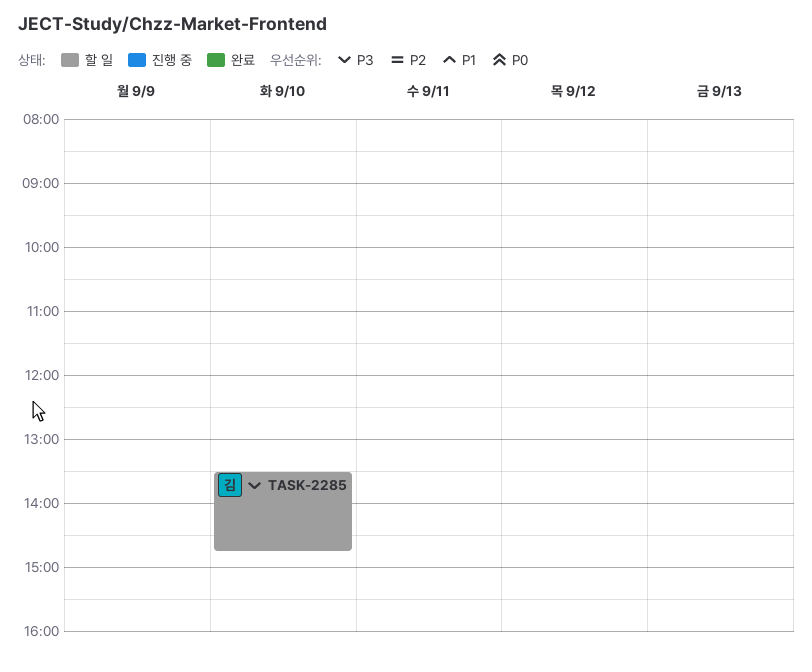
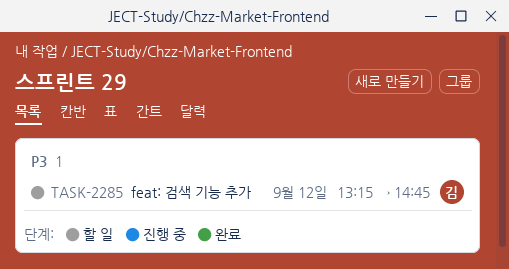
TASK-2285, day: Sep 10 -> Sep 12
TASK-2285, begins: 13:30 -> 13:15

